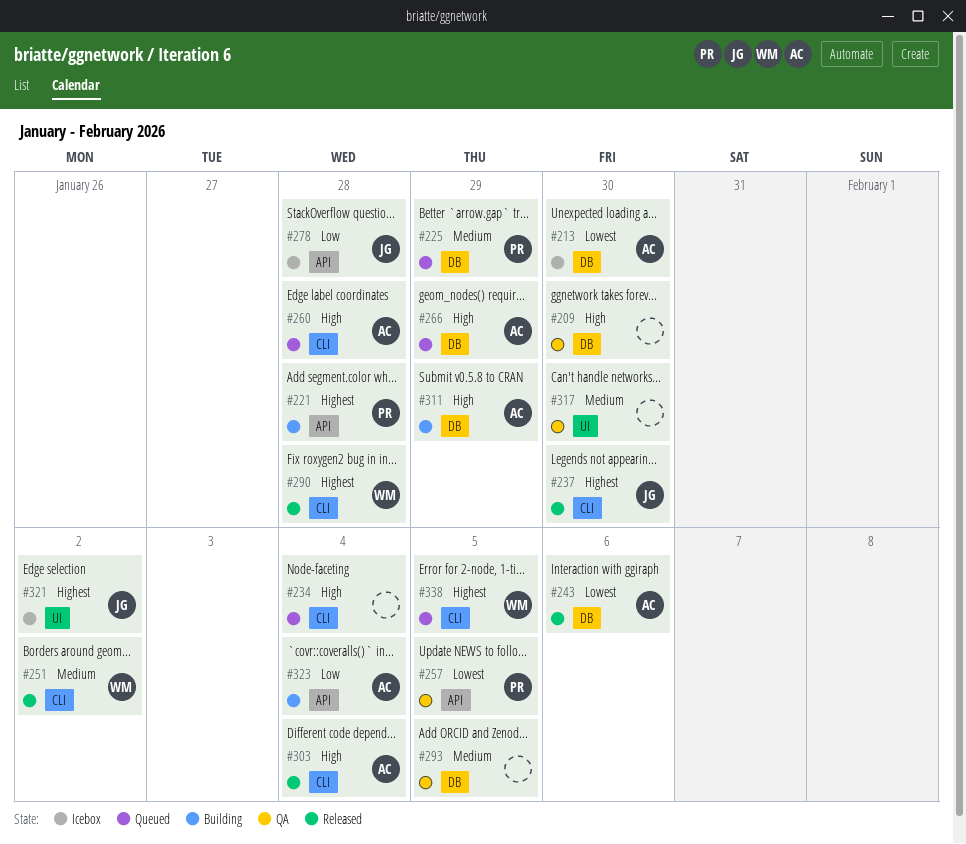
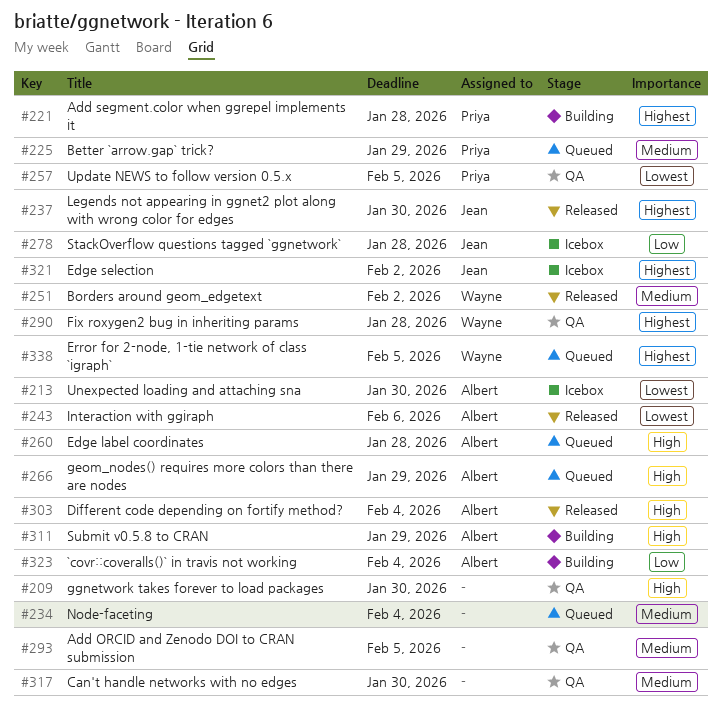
#234, priority: High -> Medium
#290, status: Released -> QA

